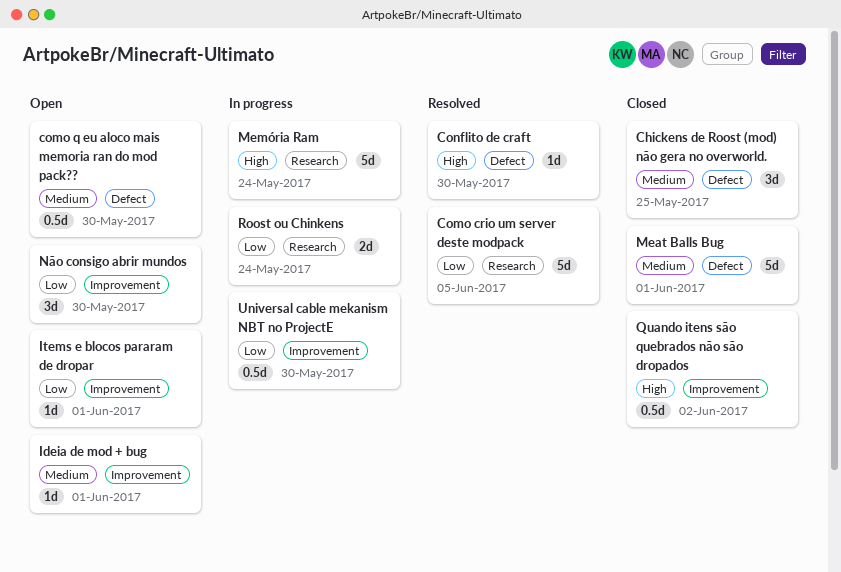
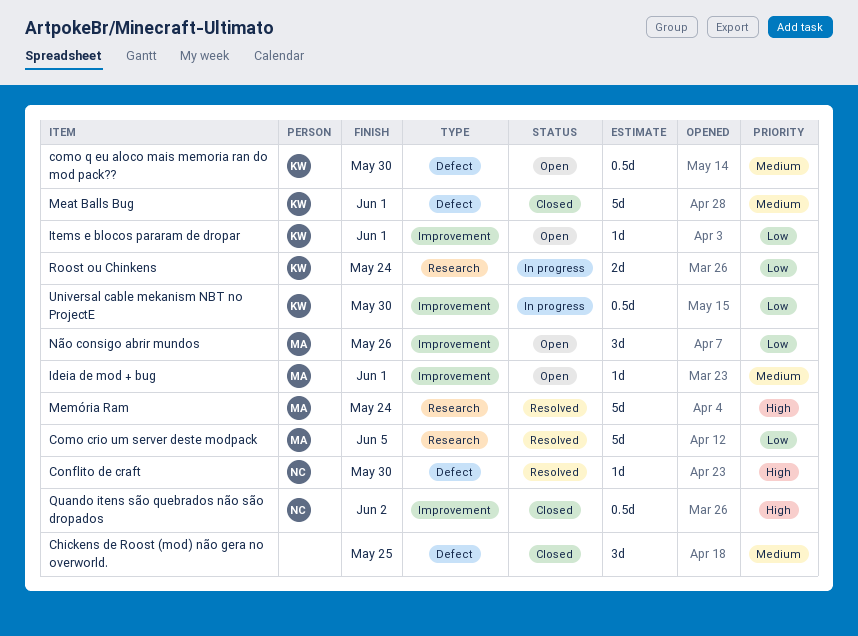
Memória Ram, status: In progress -> Resolved
Não consigo abrir mundos, due: May 30 -> May 26

